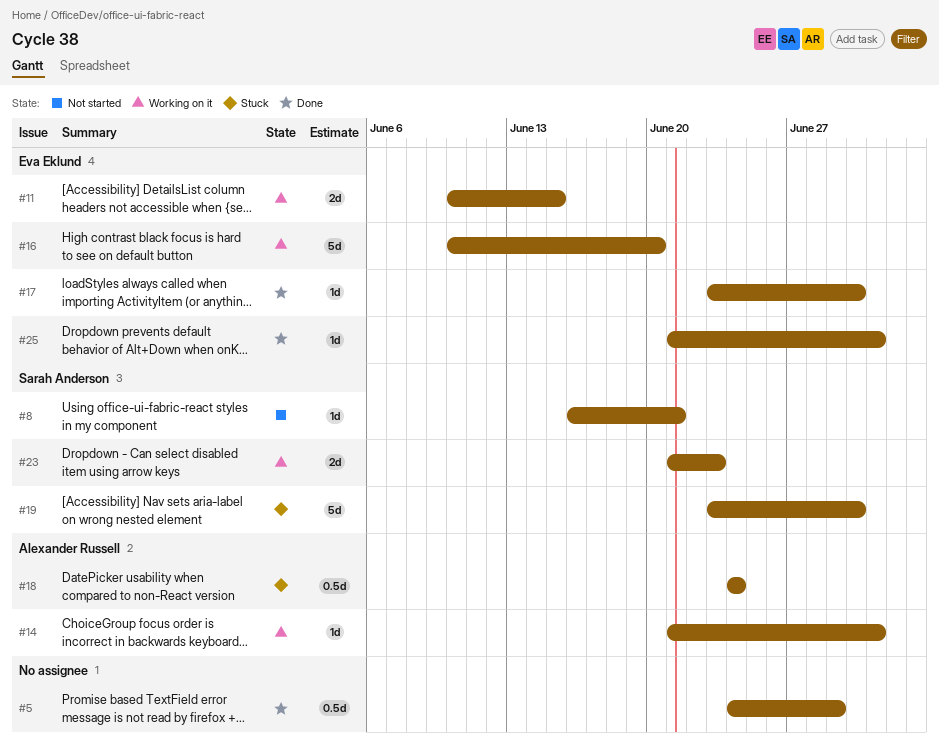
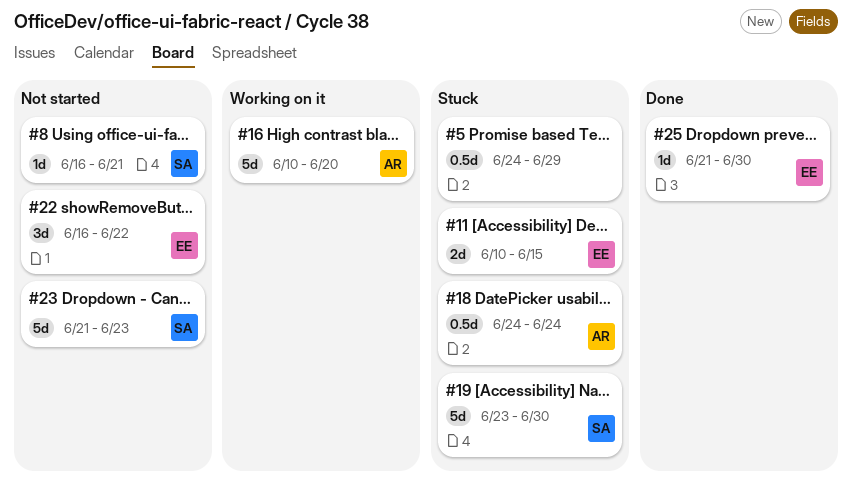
#5, status: Done -> Stuck
#11, status: Working on it -> Stuck
#14: present -> none
#16, owner: Eva Eklund -> Alexander Russell
#17: present -> none
#22: none -> present
#23, status: Working on it -> Not started
#23, estimate: 2d -> 5d
#25, due: Jul 1 -> Jun 30

